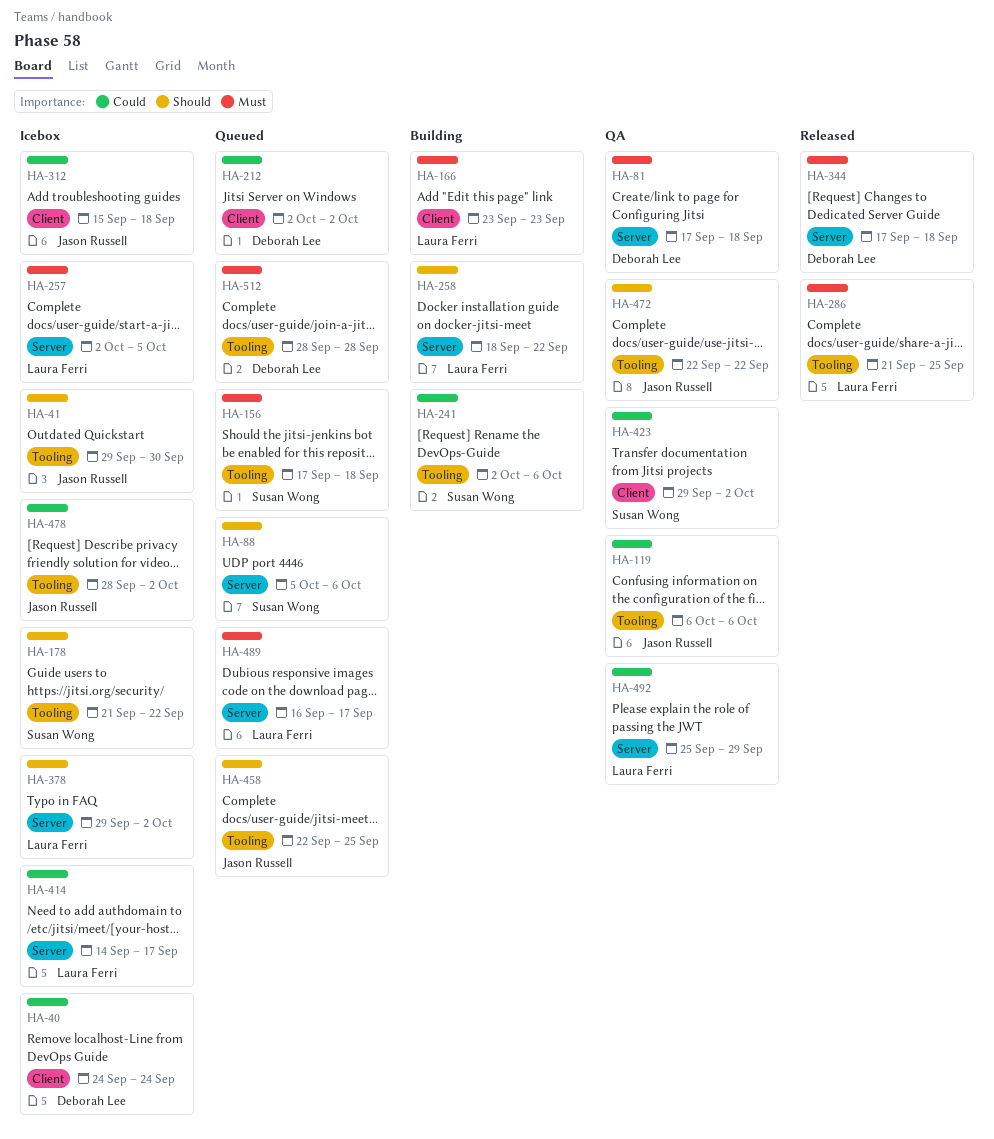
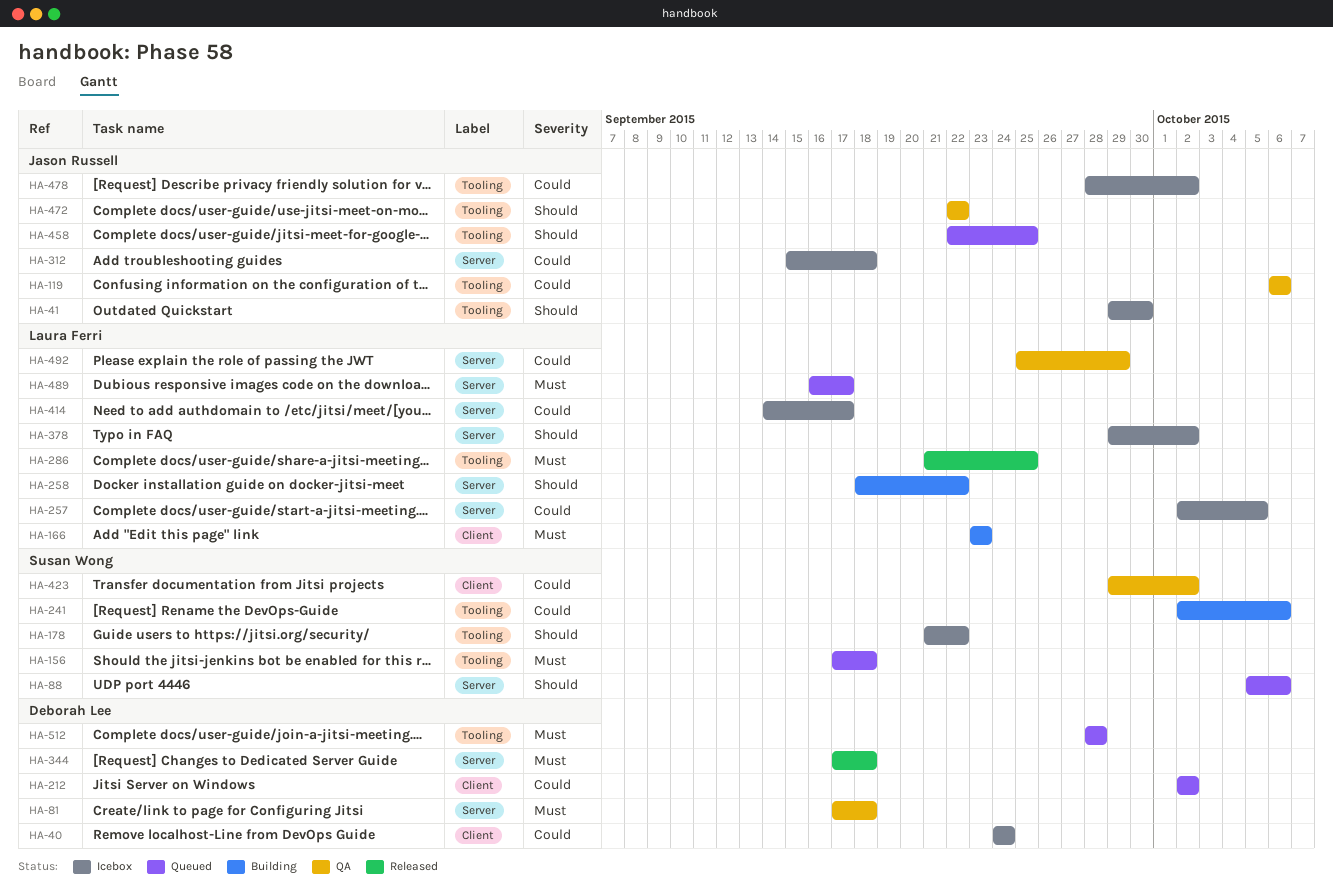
HA-257, priority: Must -> Could
HA-312, label: Client -> Server

